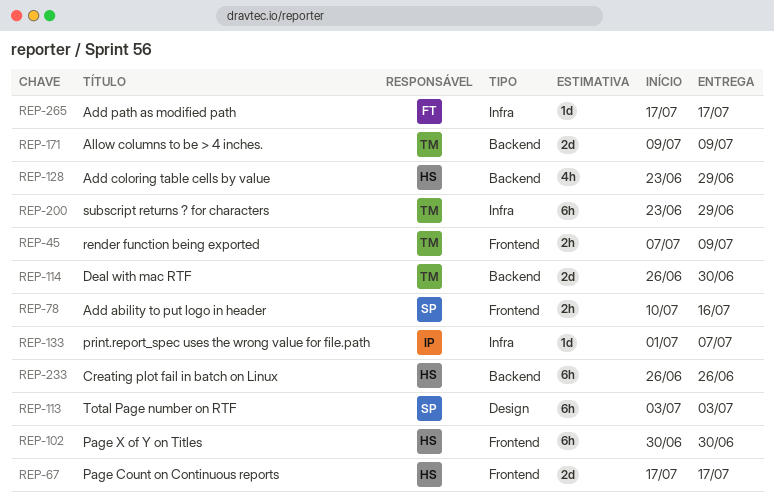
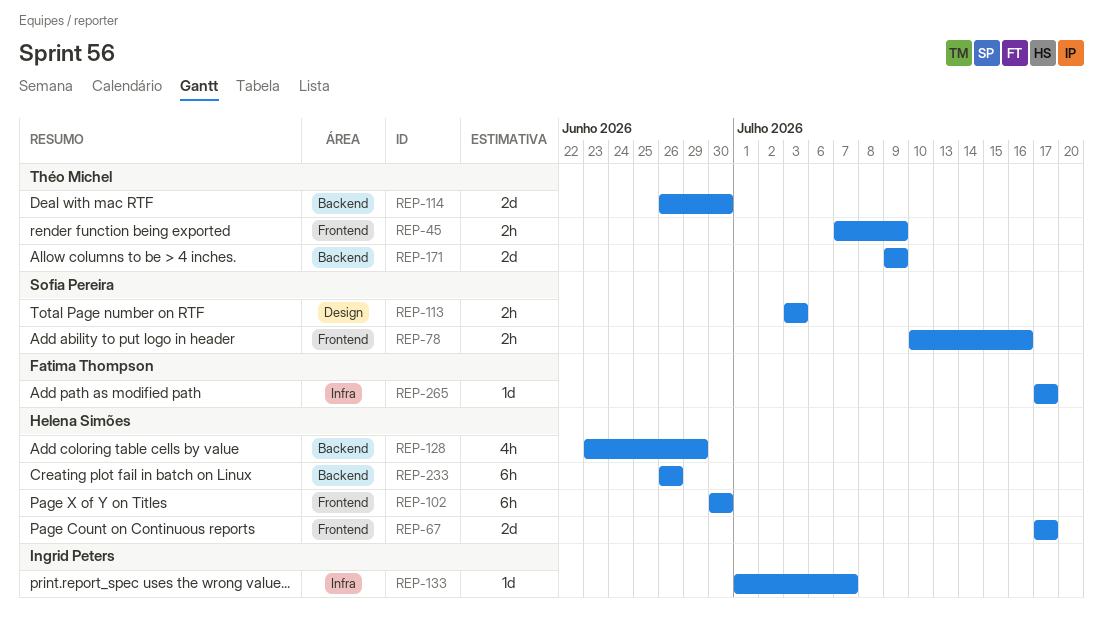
REP-113, estimate: 6h -> 2h
REP-200: present -> none

